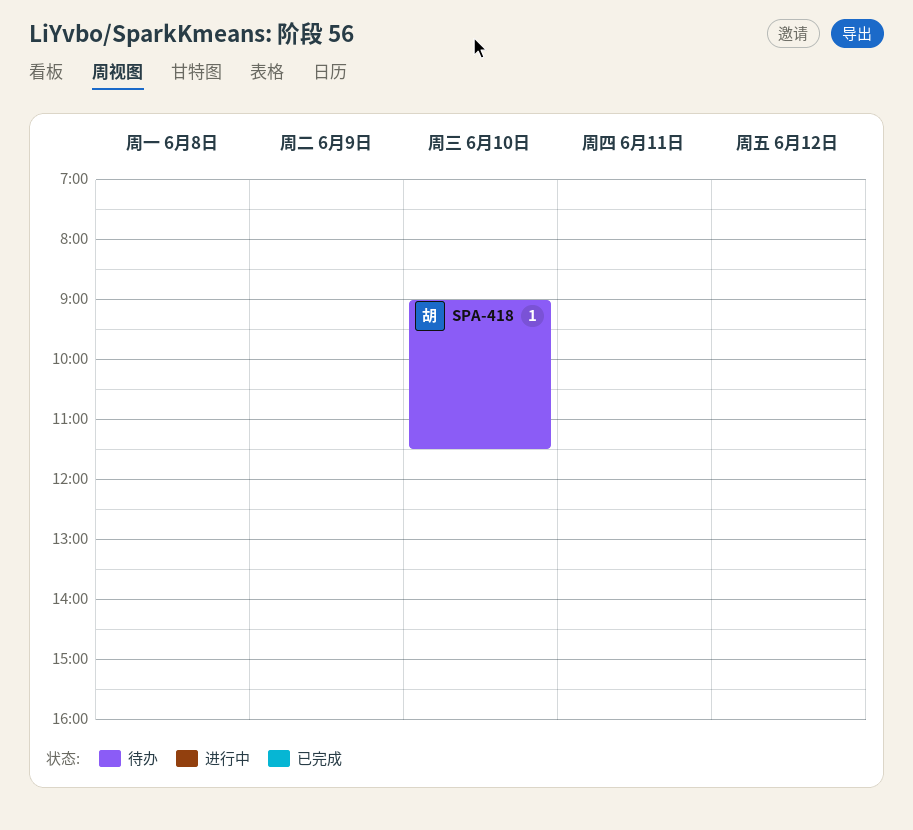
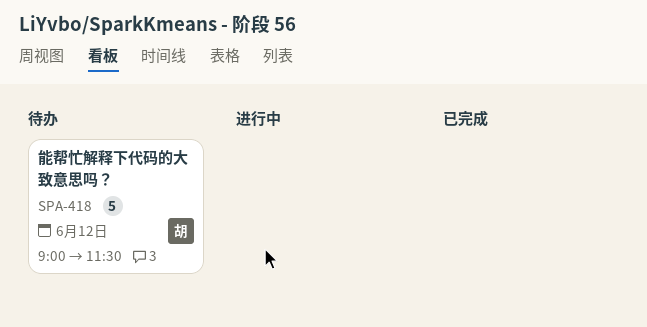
SPA-418, estimate: 1 -> 5
SPA-418, day: Jun 10 -> Jun 12

